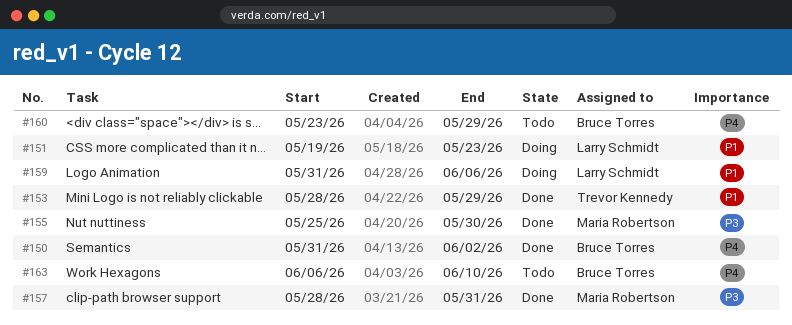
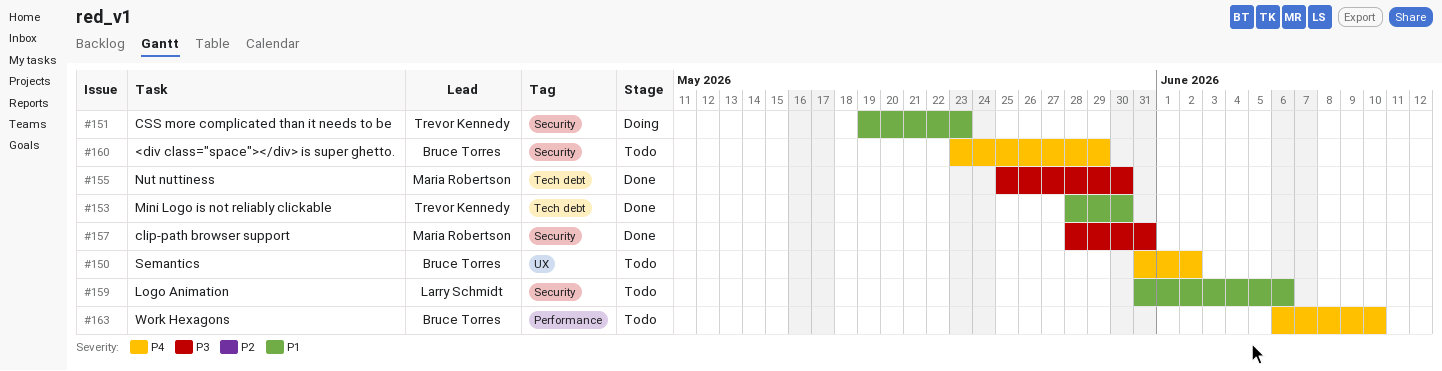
#150, status: Done -> Todo
#151, owner: Larry Schmidt -> Trevor Kennedy
#153, due: May 29 -> May 30
#159, status: Doing -> Todo

